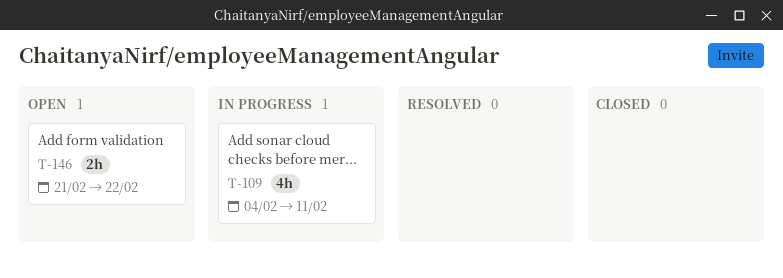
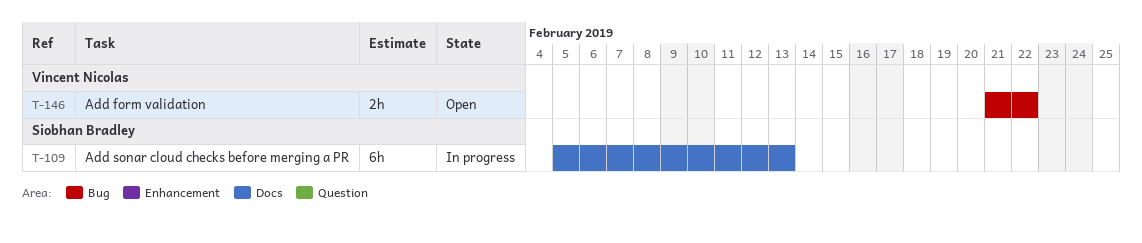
T-109, estimate: 4h -> 6h
T-109, start: Feb 4 -> Feb 5
T-109, due: Feb 11 -> Feb 13

